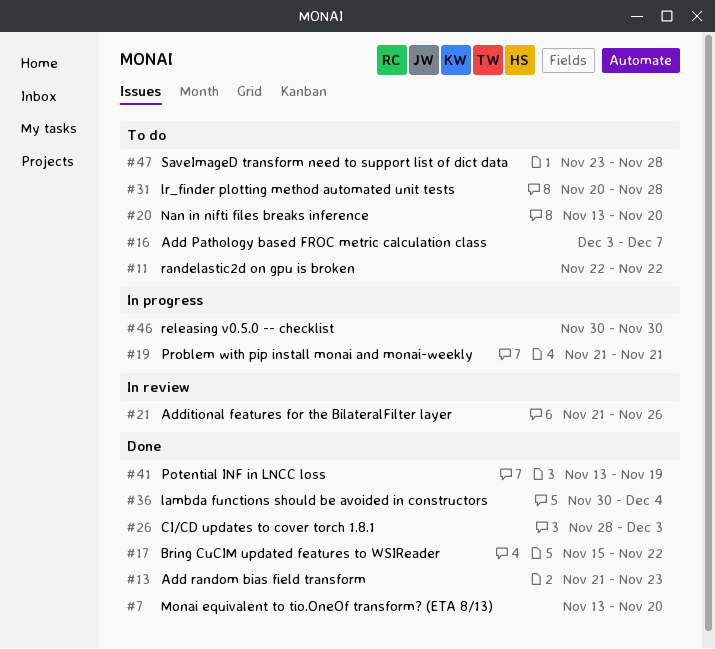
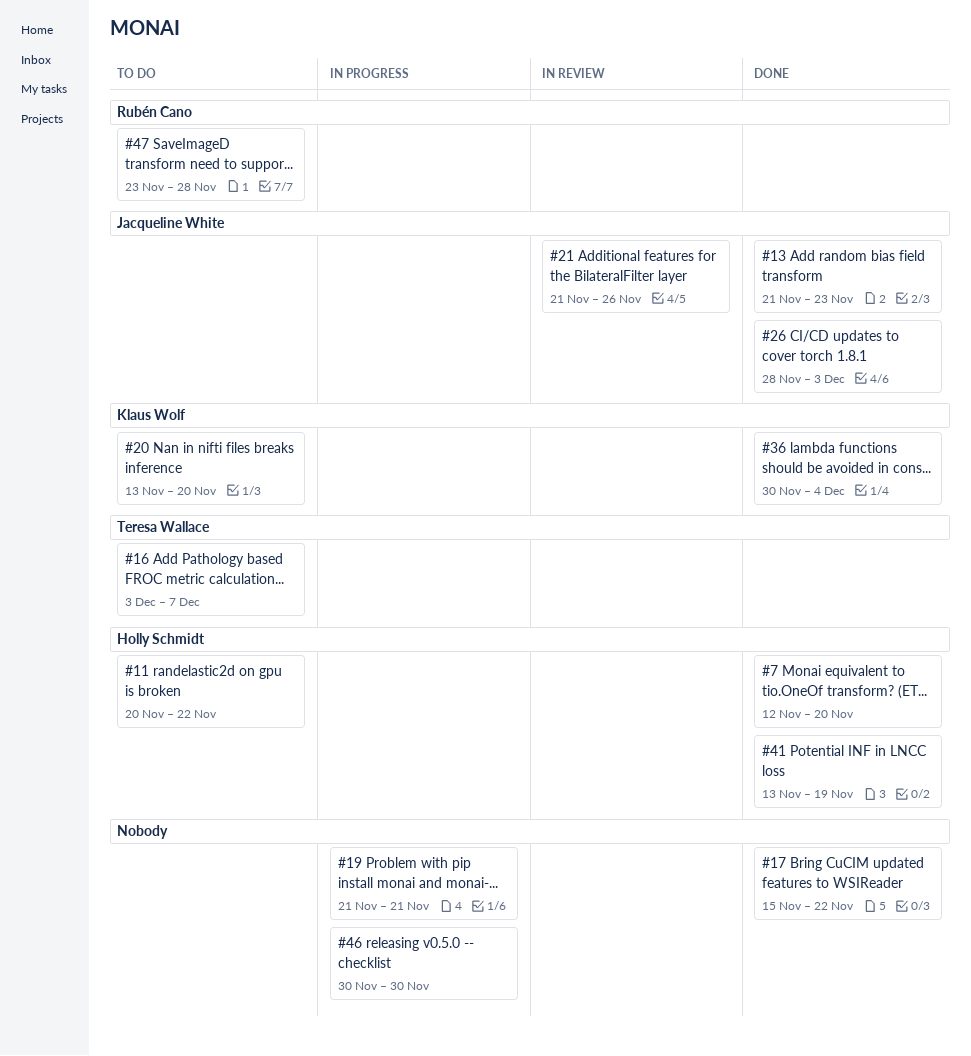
#7, start: Nov 13 -> Nov 12
#11, start: Nov 22 -> Nov 20
#31: present -> none

